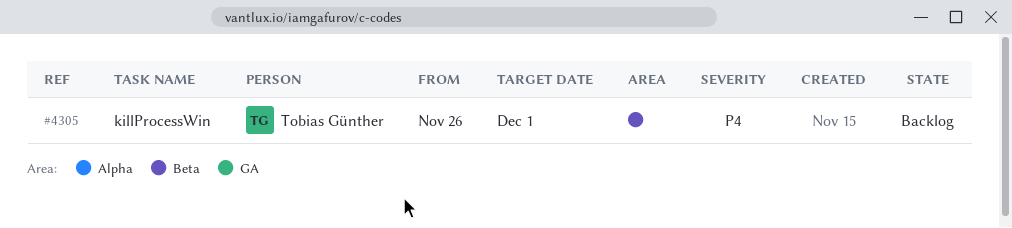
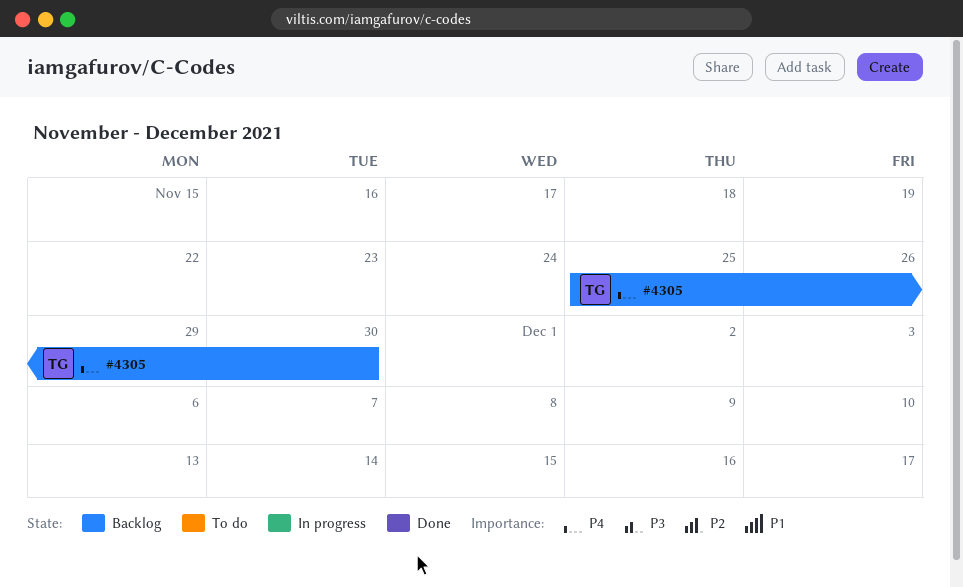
#4305, start: Nov 26 -> Nov 25
#4305, due: Dec 1 -> Nov 30

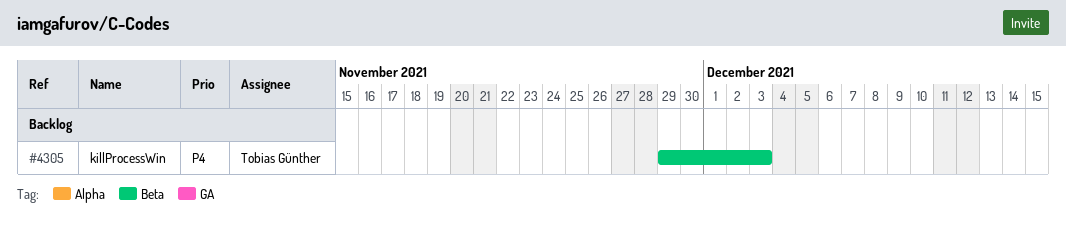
#4305, start: Nov 25 -> Nov 29
#4305, due: Nov 30 -> Dec 3

